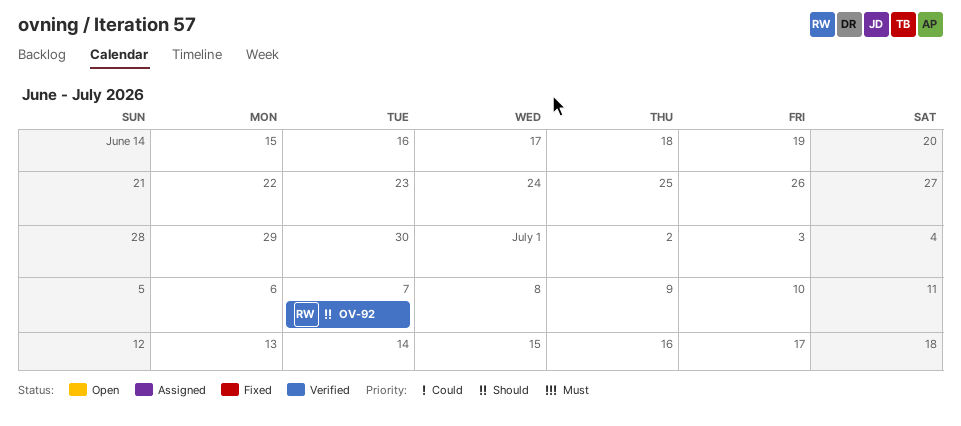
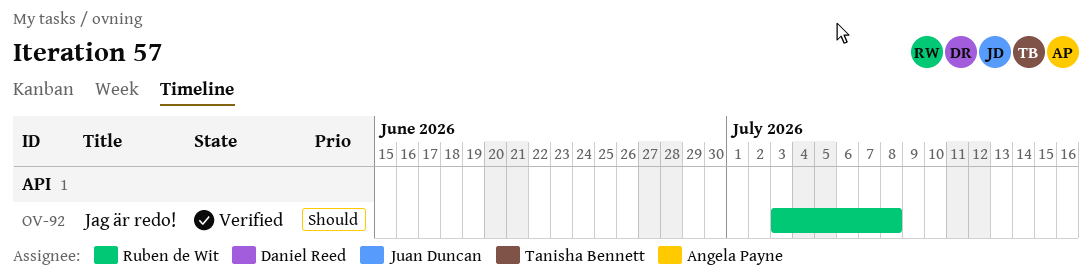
OV-92, start: Jul 7 -> Jul 3
OV-92, due: Jul 7 -> Jul 8

